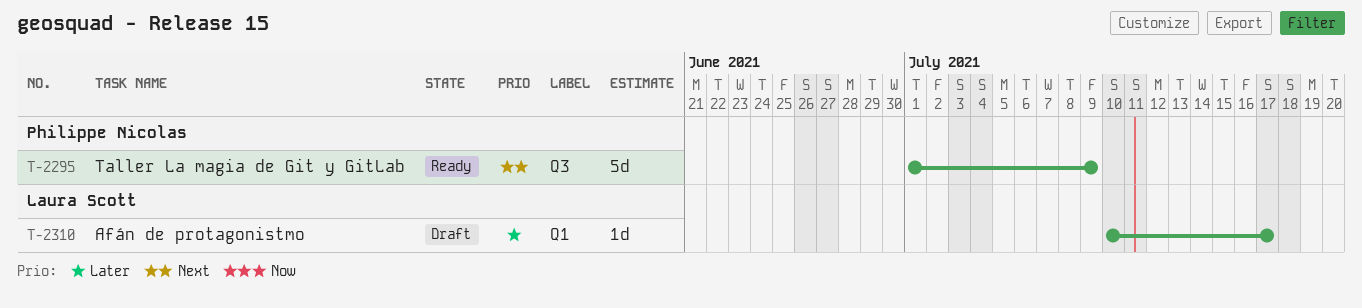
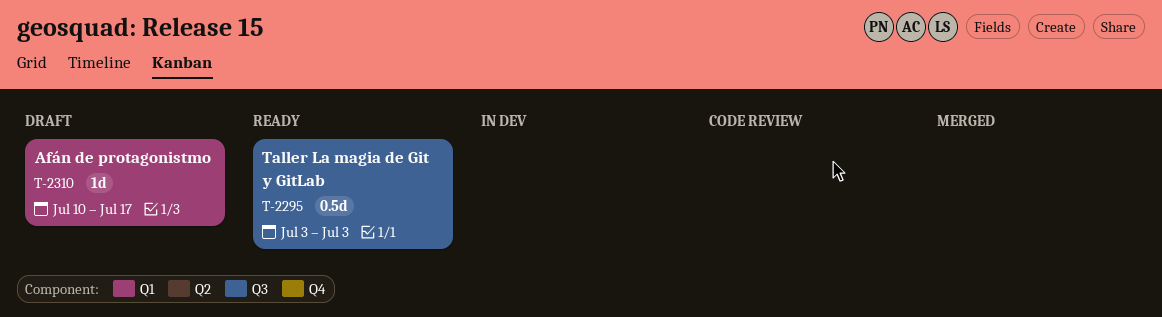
T-2295, estimate: 5d -> 0.5d
T-2295, start: Jul 1 -> Jul 3
T-2295, due: Jul 9 -> Jul 3

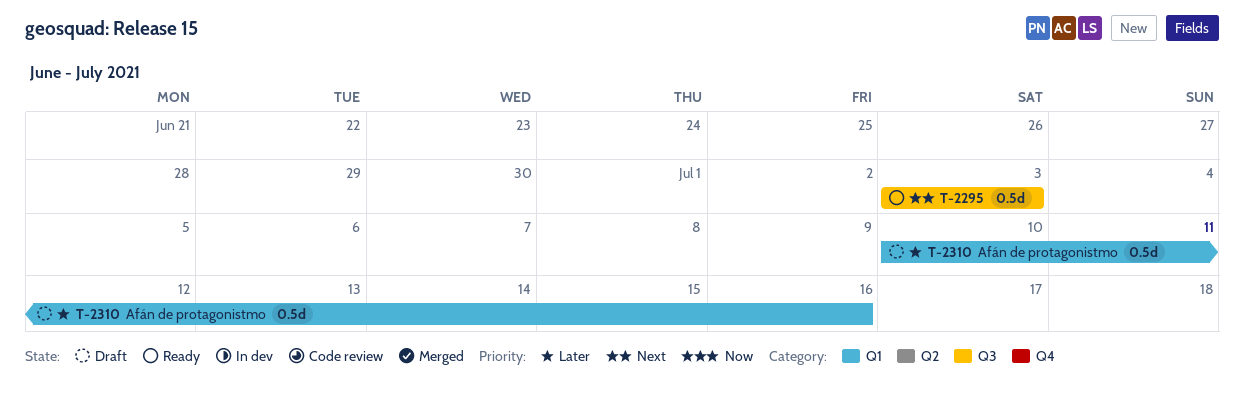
T-2310, estimate: 1d -> 0.5d
T-2310, due: Jul 17 -> Jul 16

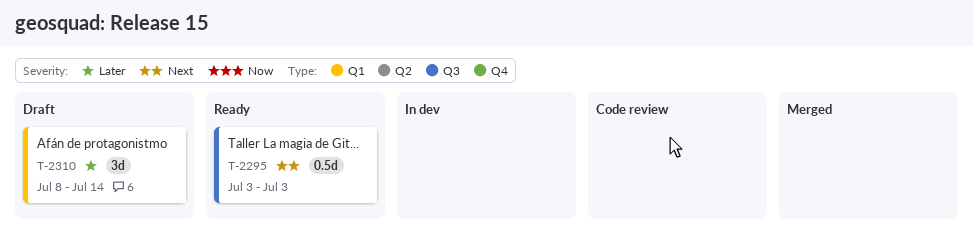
T-2310, estimate: 0.5d -> 3d
T-2310, start: Jul 10 -> Jul 8
T-2310, due: Jul 16 -> Jul 14

